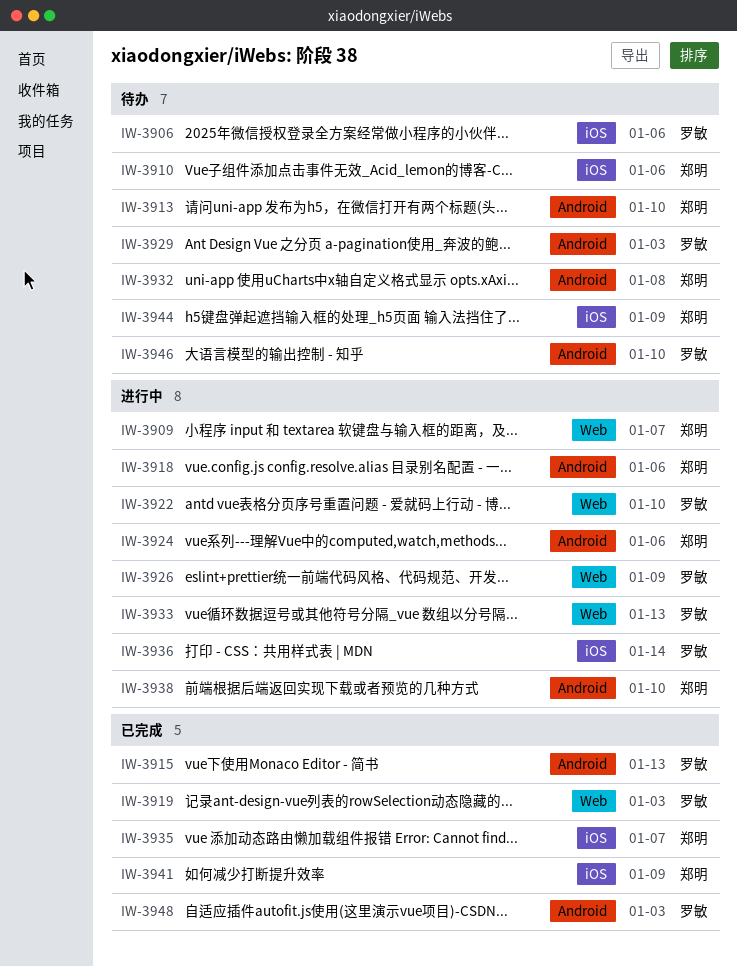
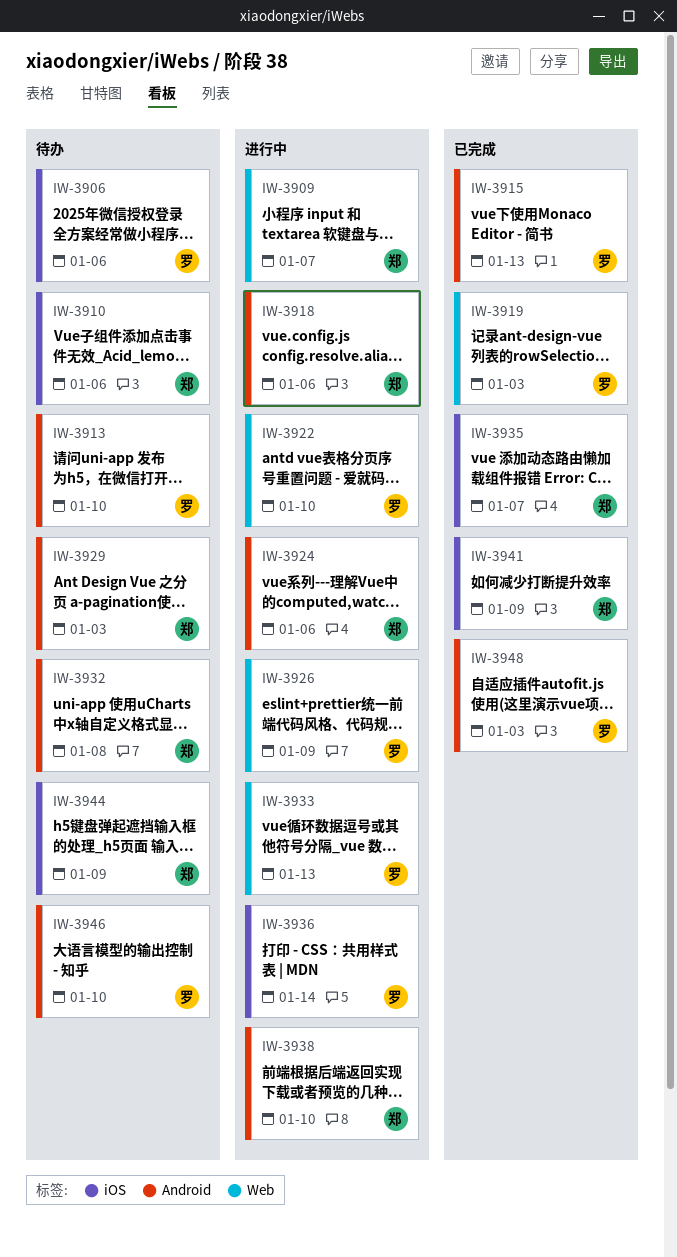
IW-3913, owner: 郑明 -> 罗敏
IW-3929, owner: 罗敏 -> 郑明

